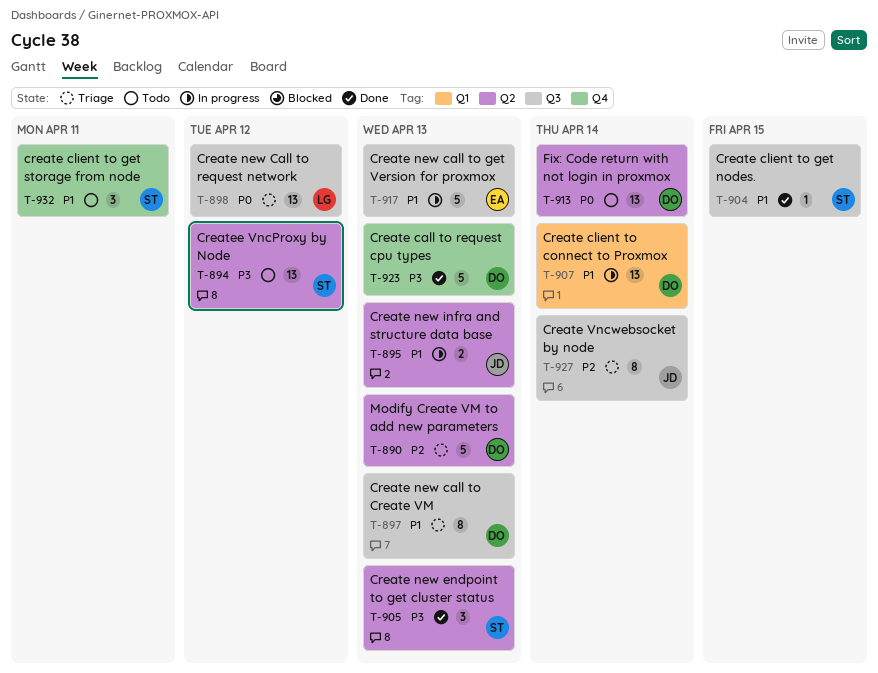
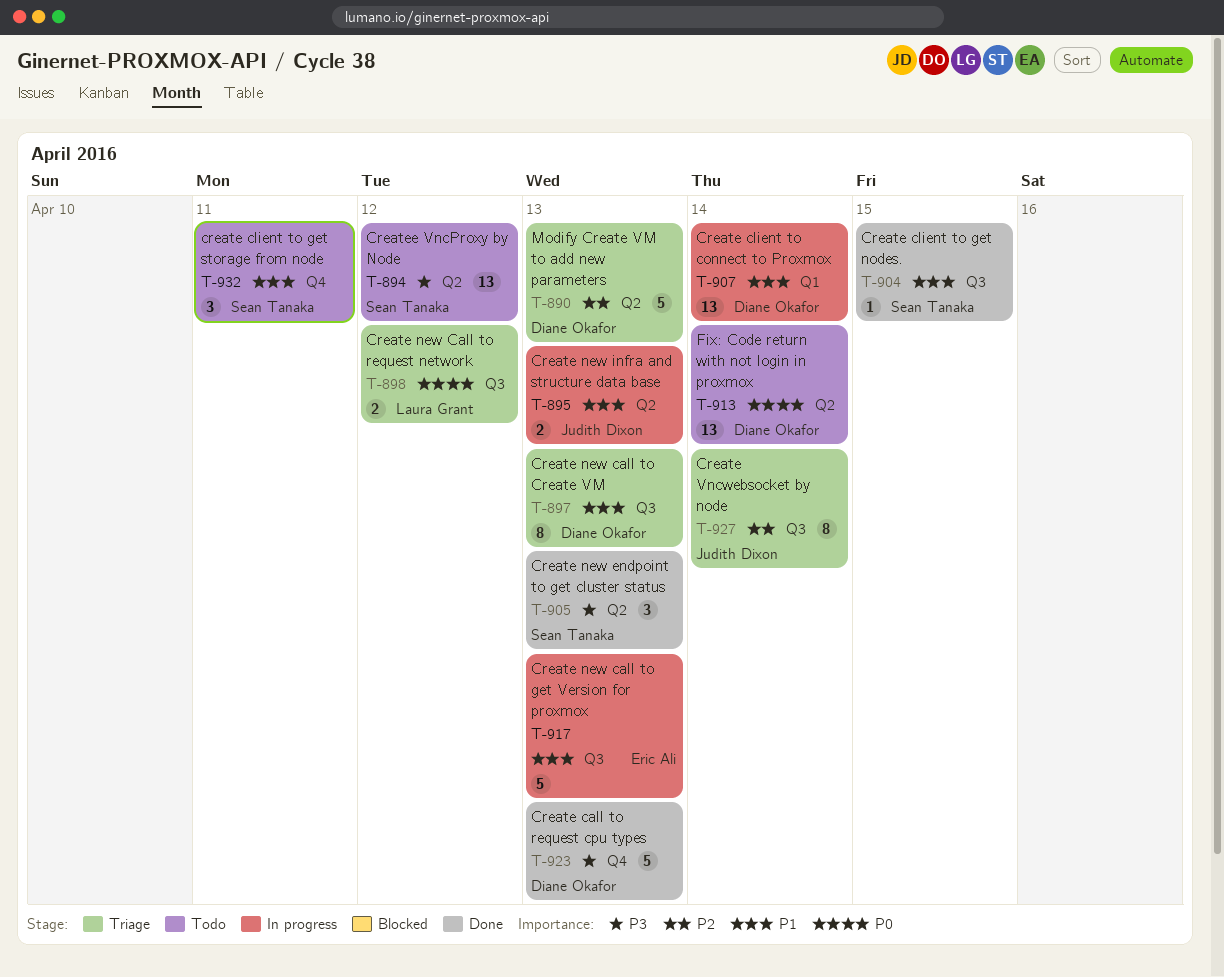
T-898, estimate: 13 -> 2

